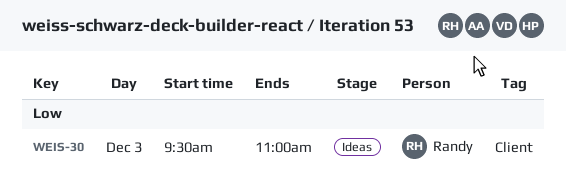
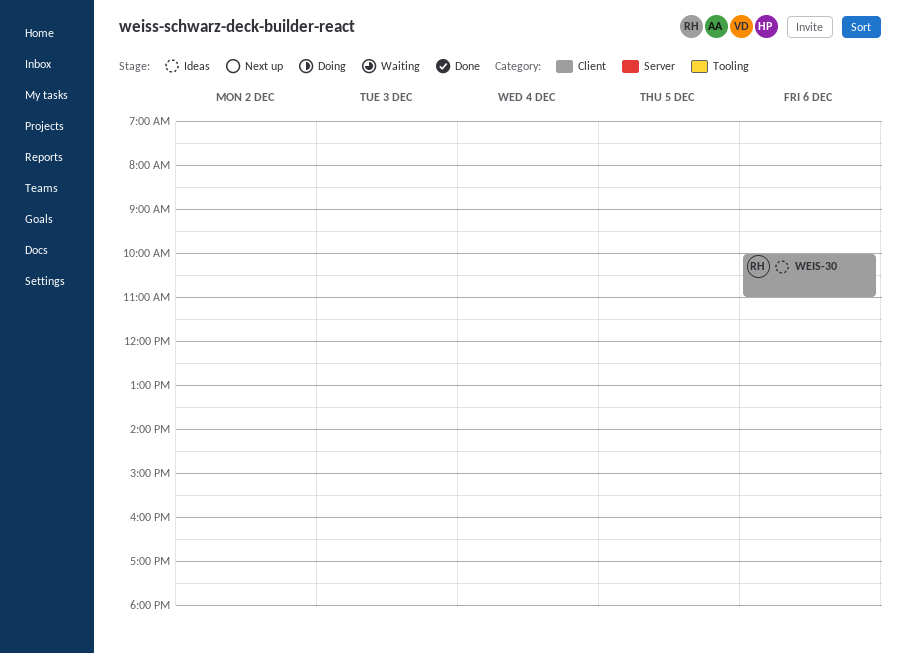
WEIS-30, day: Dec 3 -> Dec 6
WEIS-30, begins: 09:30 -> 10:00

